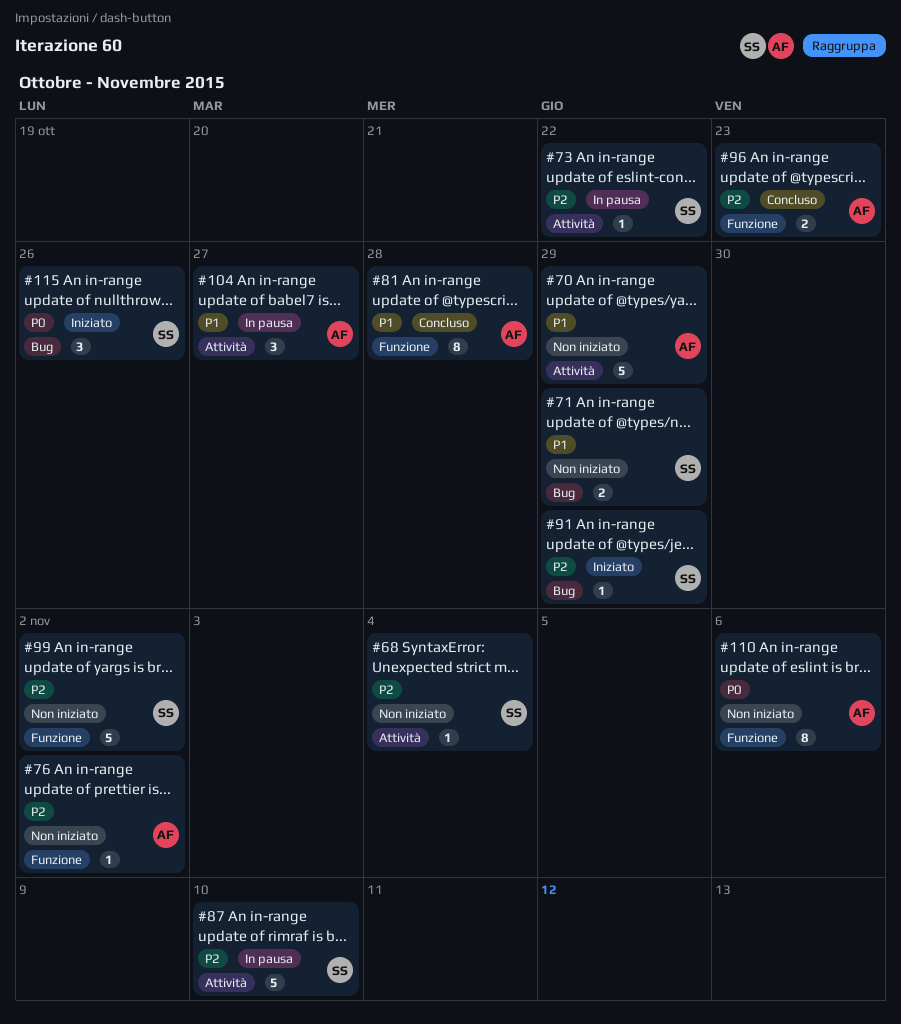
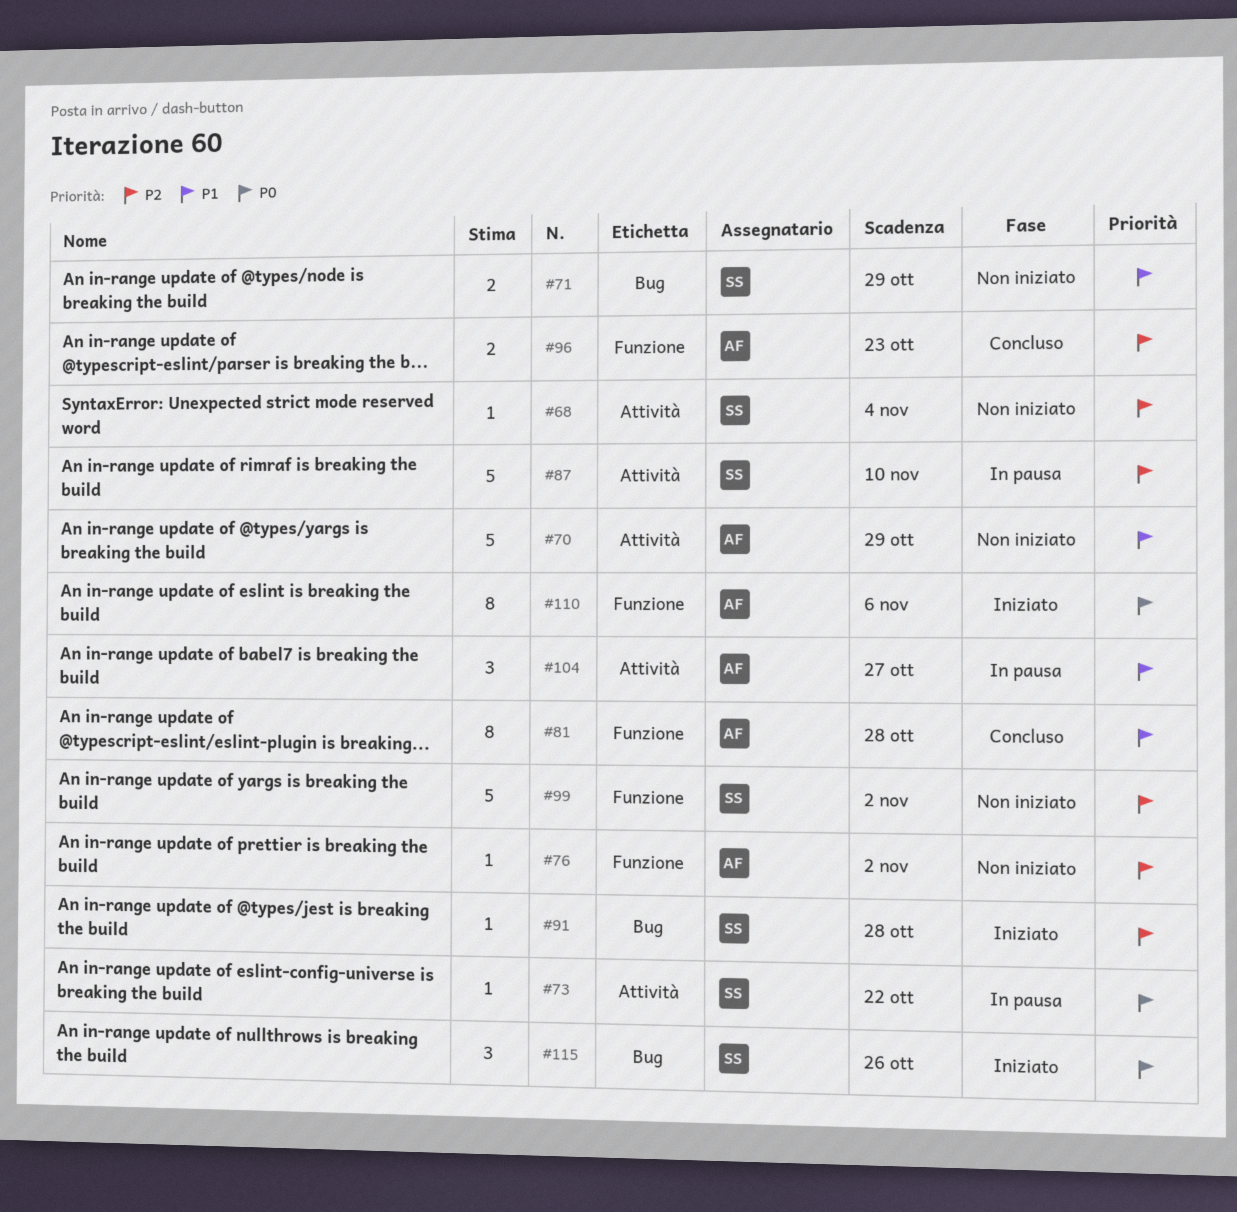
#73, priority: P2 -> P0
#91, due: Oct 29 -> Oct 28
#110, status: Non iniziato -> Iniziato

